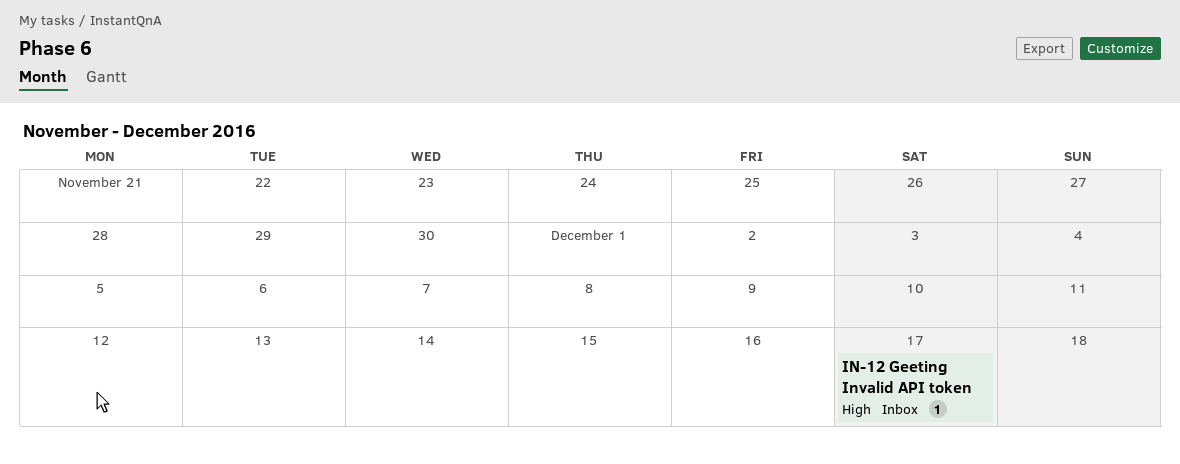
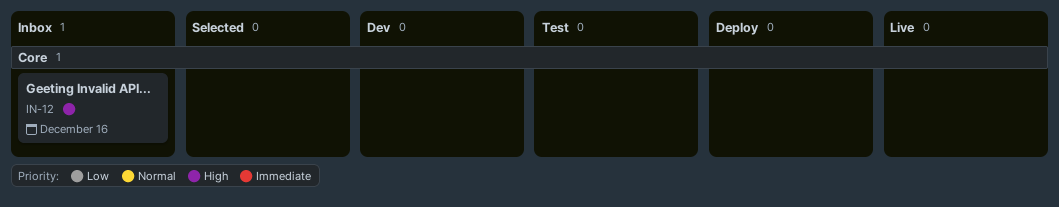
IN-12, due: Dec 17 -> Dec 16

